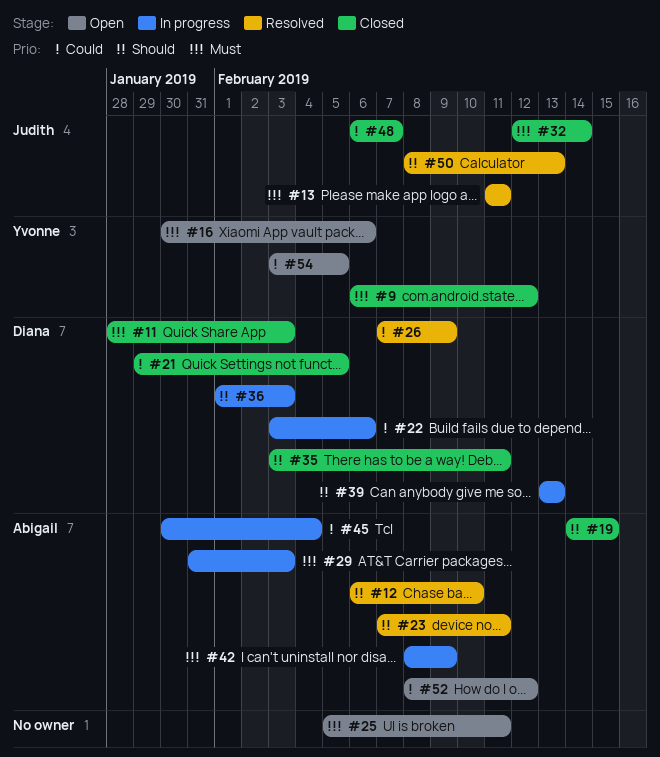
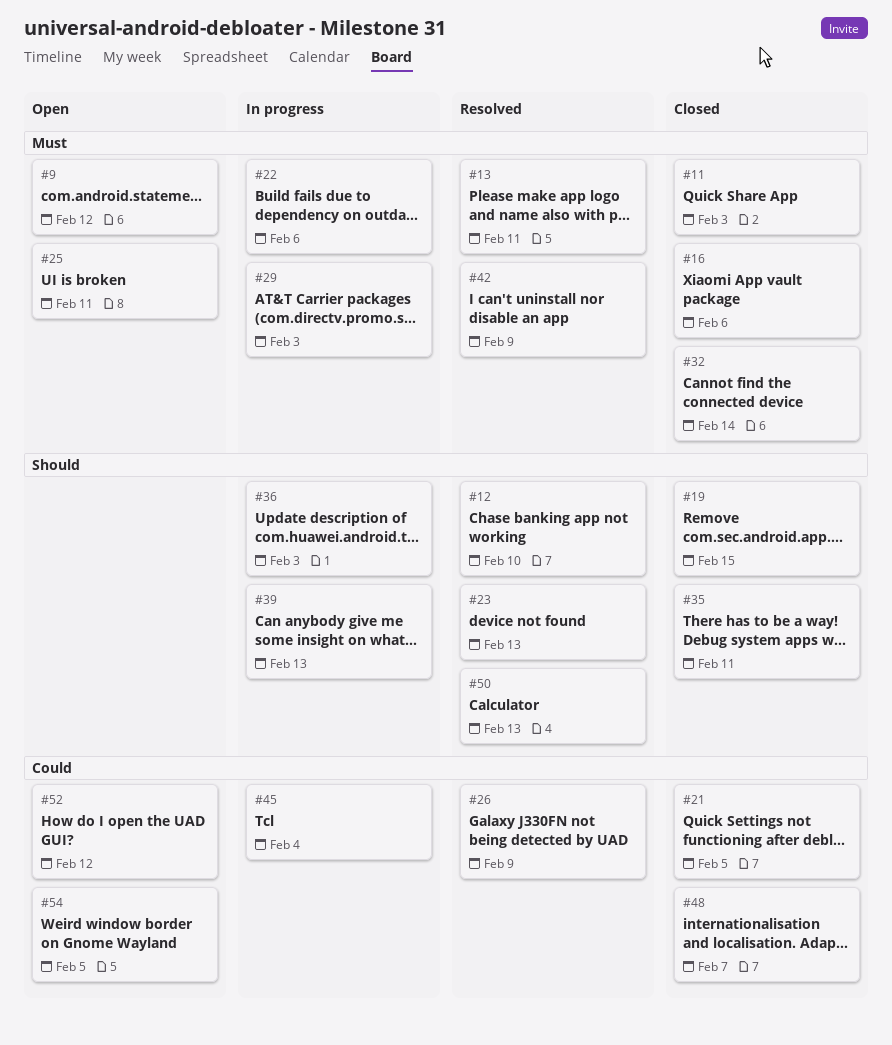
#9, status: Closed -> Open
#16, status: Open -> Closed
#22, priority: Could -> Must
#23, due: Feb 11 -> Feb 13
#42, status: In progress -> Resolved

